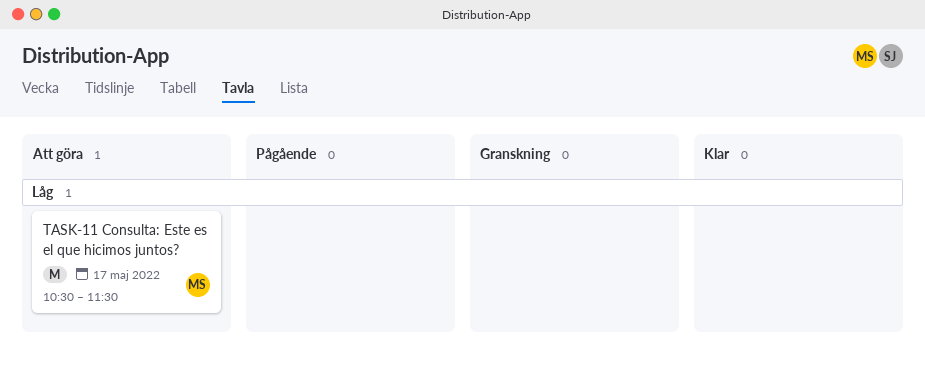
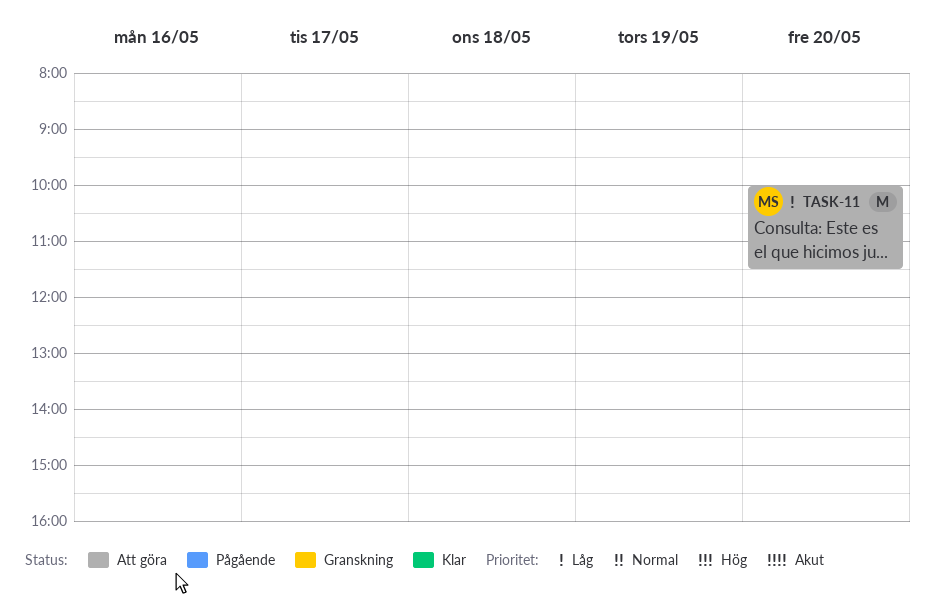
TASK-11, day: May 17 -> May 20
TASK-11, begins: 10:30 -> 10:00

